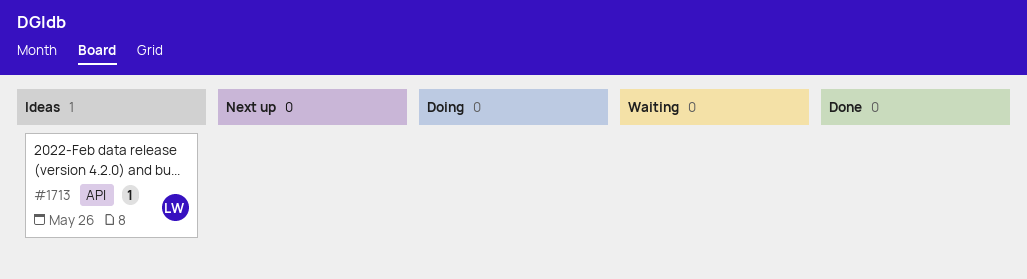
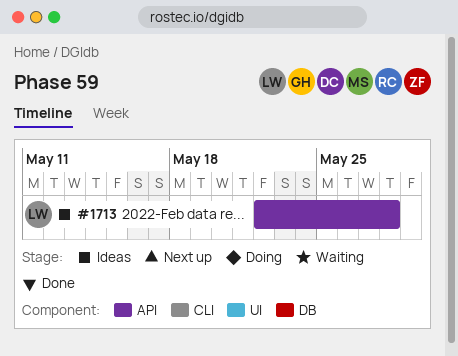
#1713, due: May 26 -> May 28

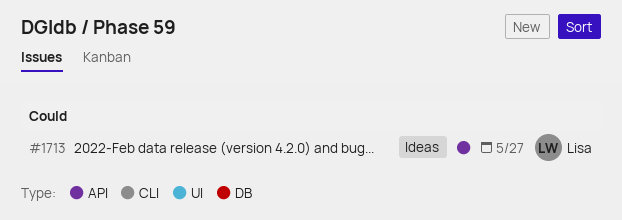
#1713, due: May 28 -> May 27

